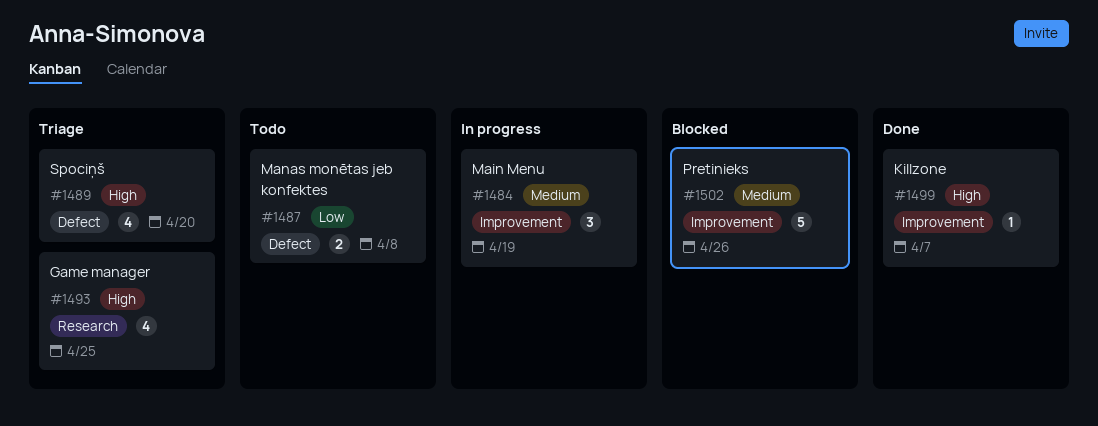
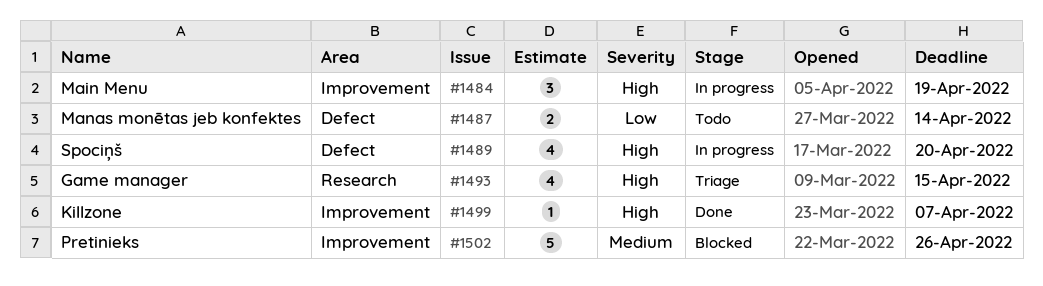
#1484, priority: Medium -> High
#1487, due: Apr 8 -> Apr 14
#1489, status: Triage -> In progress
#1493, due: Apr 25 -> Apr 15

